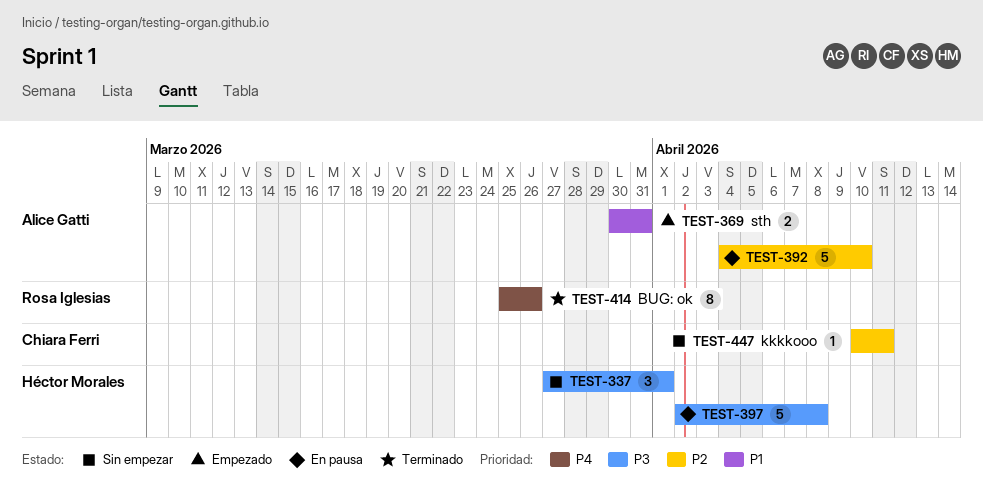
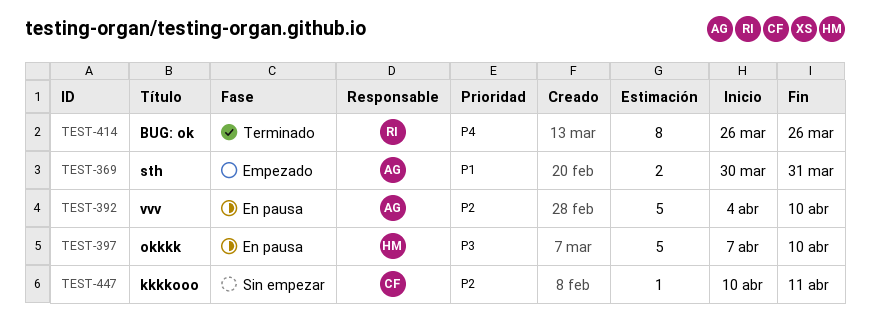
TEST-337: present -> none
TEST-397, start: Apr 2 -> Apr 7
TEST-397, due: Apr 8 -> Apr 10
TEST-414, start: Mar 25 -> Mar 26

